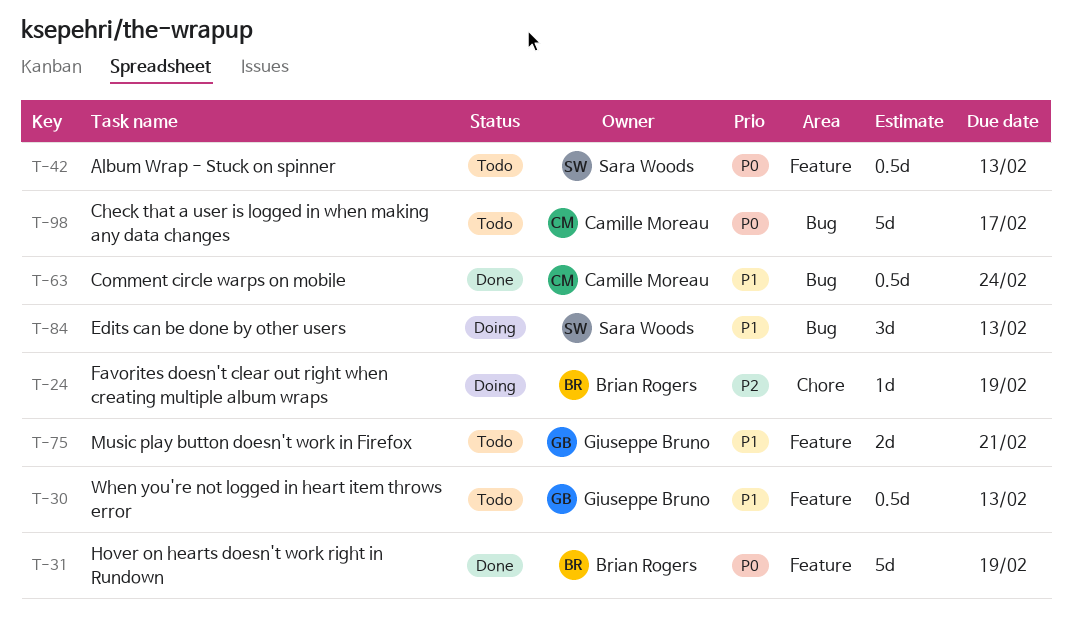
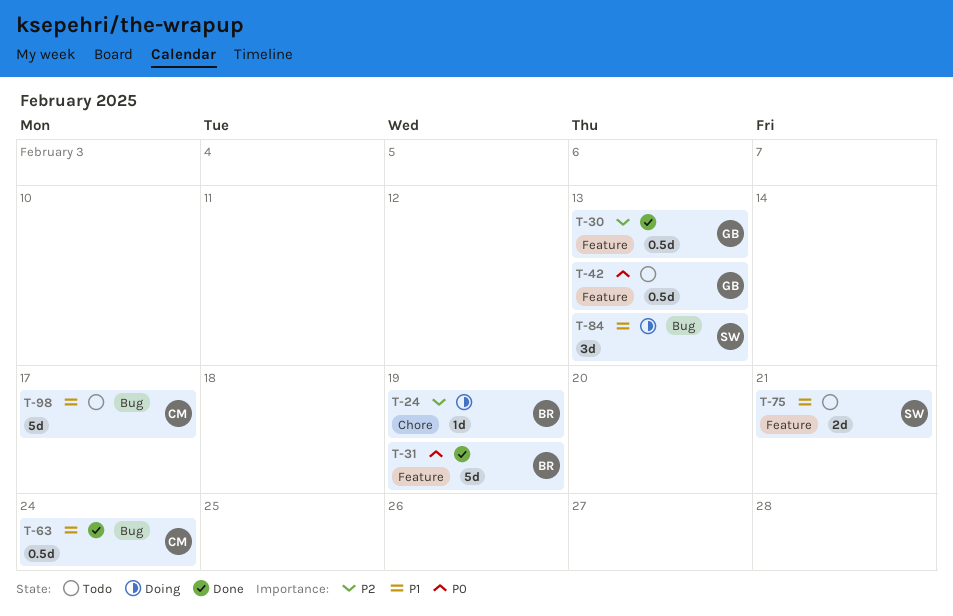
T-30, status: Todo -> Done
T-30, priority: P1 -> P2
T-42, owner: Sara Woods -> Giuseppe Bruno
T-75, owner: Giuseppe Bruno -> Sara Woods
T-98, priority: P0 -> P1

